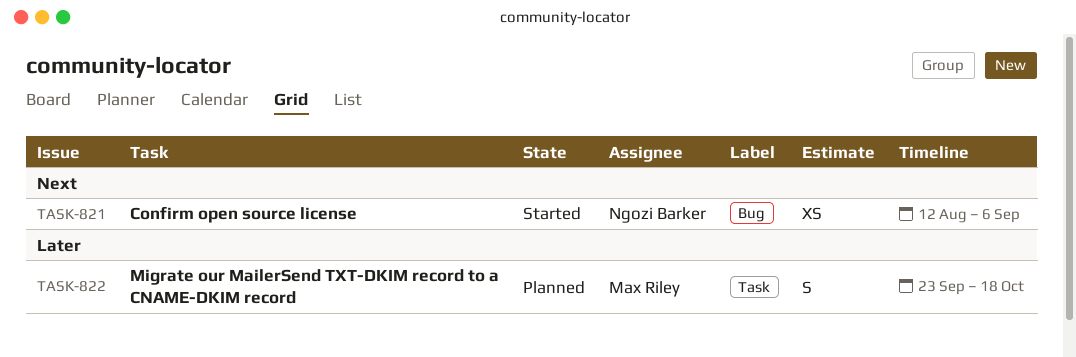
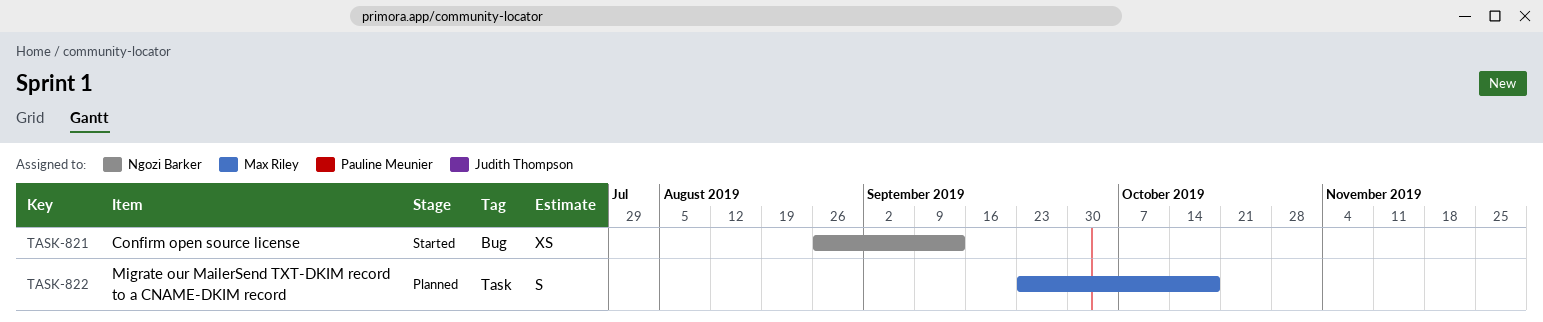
TASK-821, start: Aug 12 -> Aug 26
TASK-821, due: Sep 6 -> Sep 13

